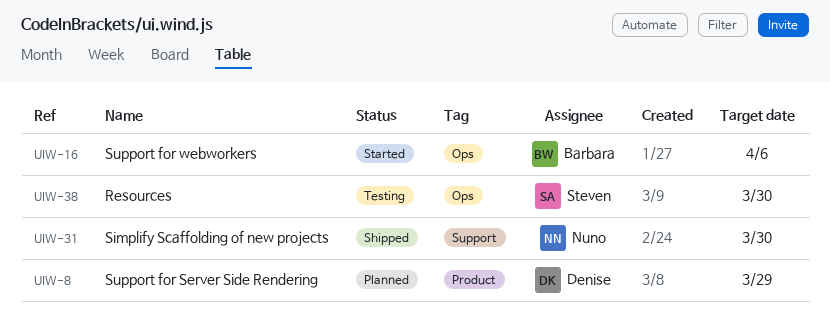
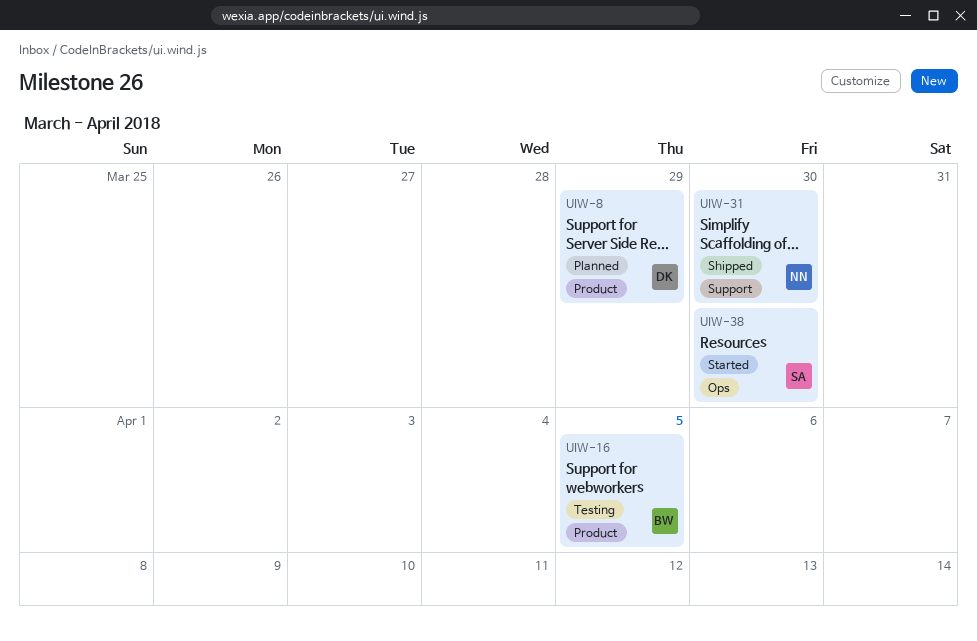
UIW-16, status: Started -> Testing
UIW-16, label: Ops -> Product
UIW-16, due: Apr 6 -> Apr 5
UIW-38, status: Testing -> Started

